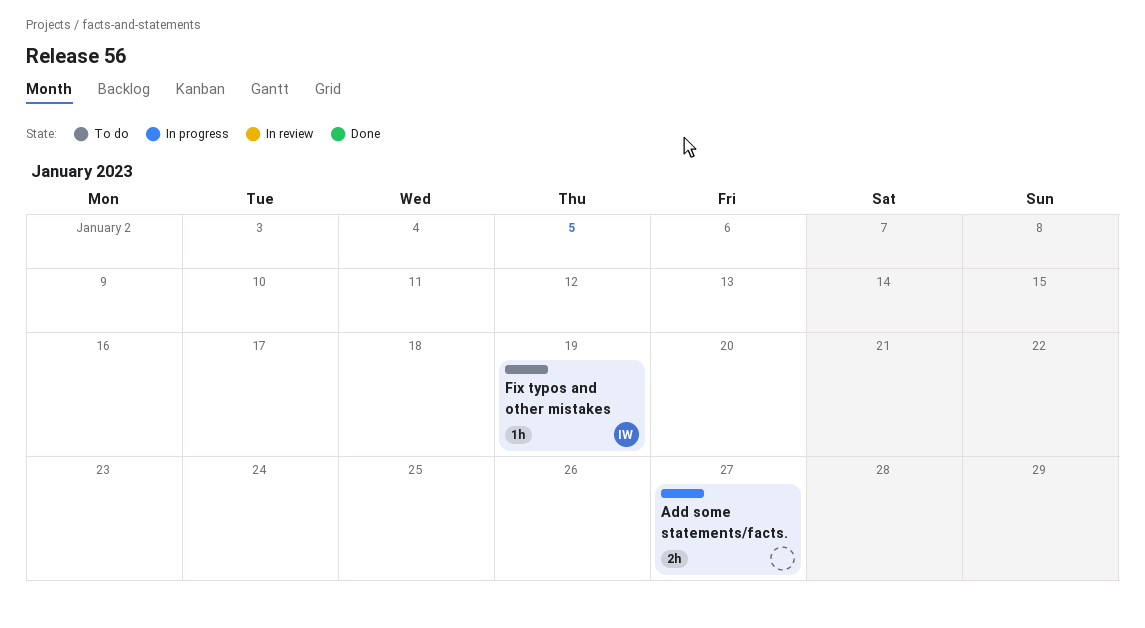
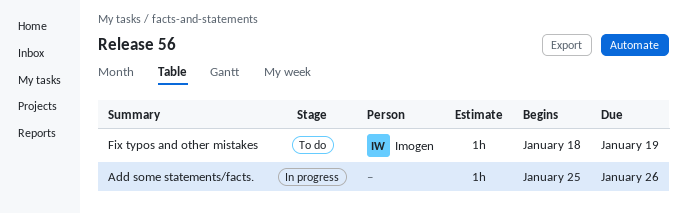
Add some statements/facts., estimate: 2h -> 1h
Add some statements/facts., due: Jan 27 -> Jan 26

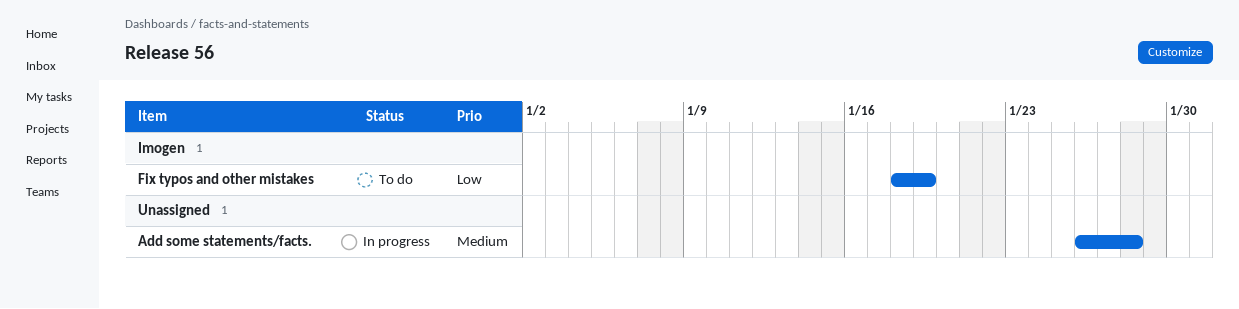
Add some statements/facts., start: Jan 25 -> Jan 26
Add some statements/facts., due: Jan 26 -> Jan 28

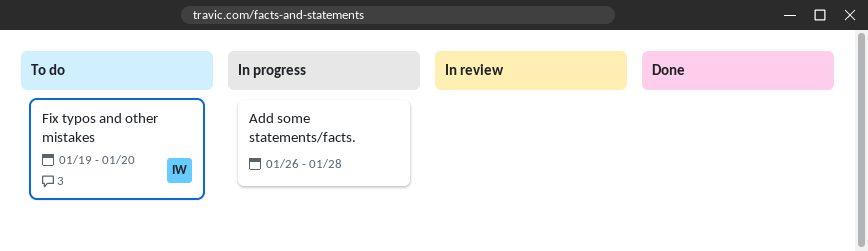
Fix typos and other mistakes, start: Jan 18 -> Jan 19
Fix typos and other mistakes, due: Jan 19 -> Jan 20

